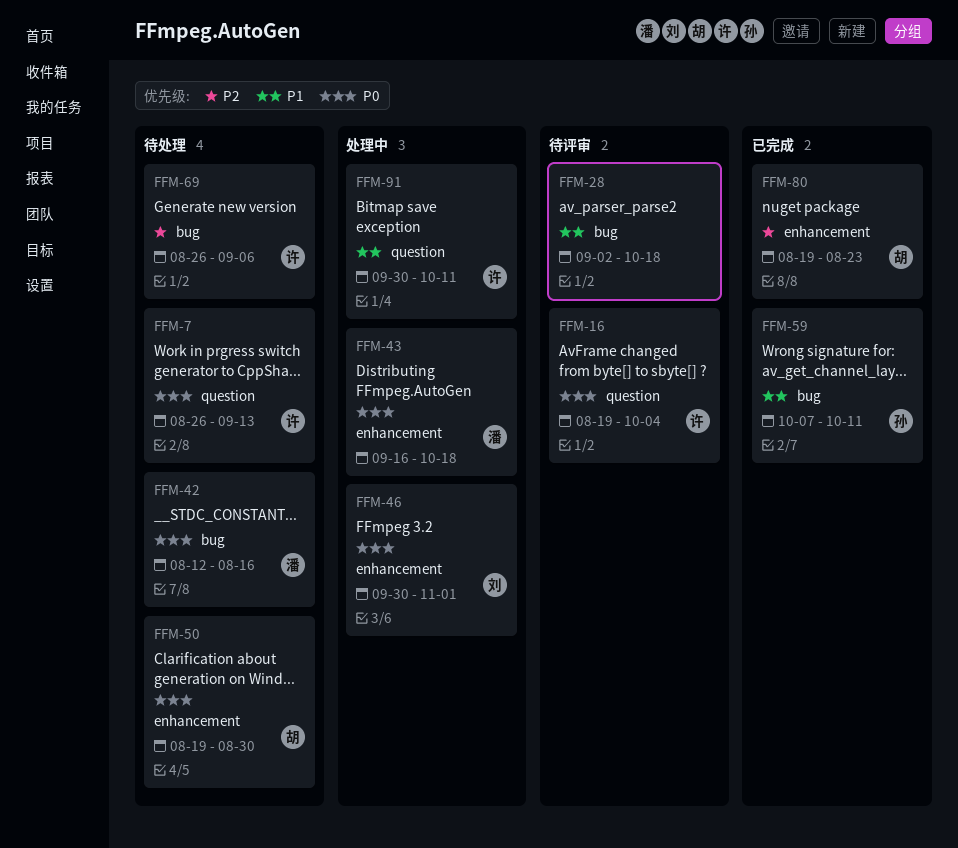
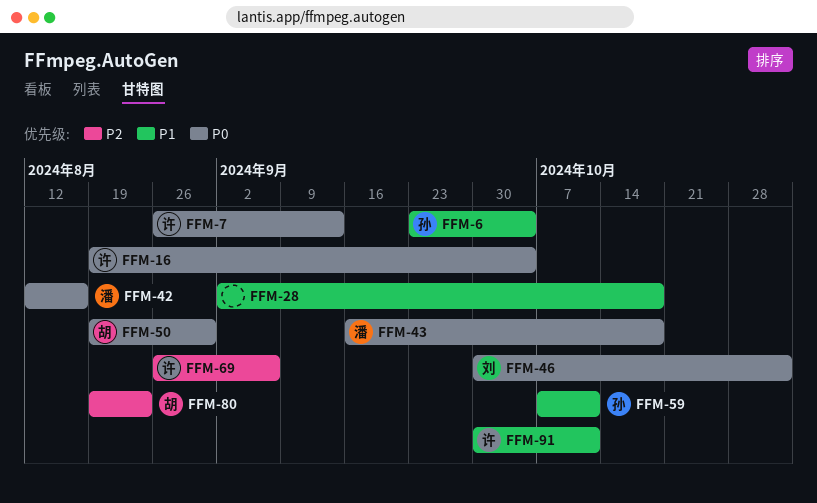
FFM-6: none -> present

